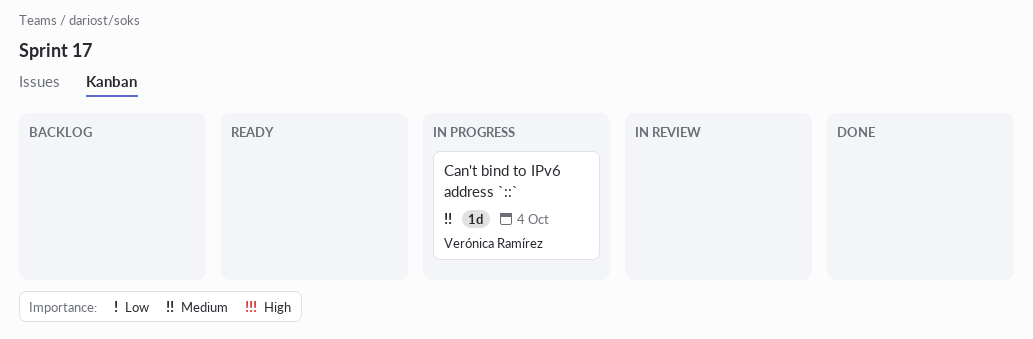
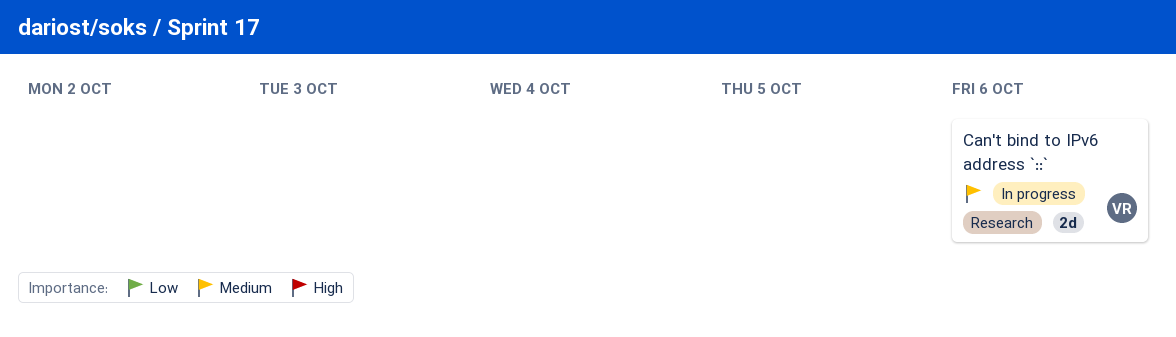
Can't bind to IPv6 address `::`, estimate: 1d -> 2d
Can't bind to IPv6 address `::`, due: Oct 4 -> Oct 6

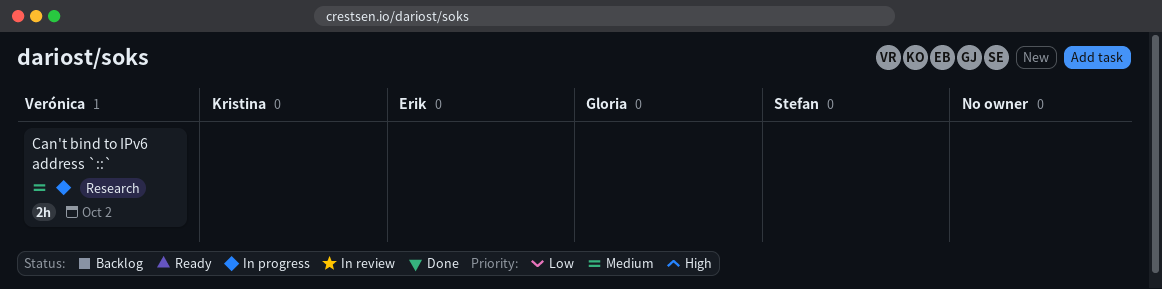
Can't bind to IPv6 address `::`, estimate: 2d -> 2h
Can't bind to IPv6 address `::`, due: Oct 6 -> Oct 2

